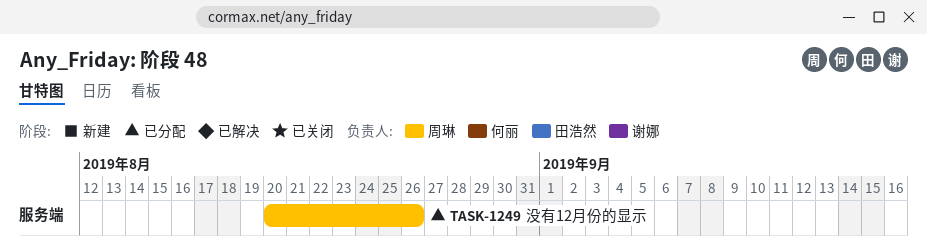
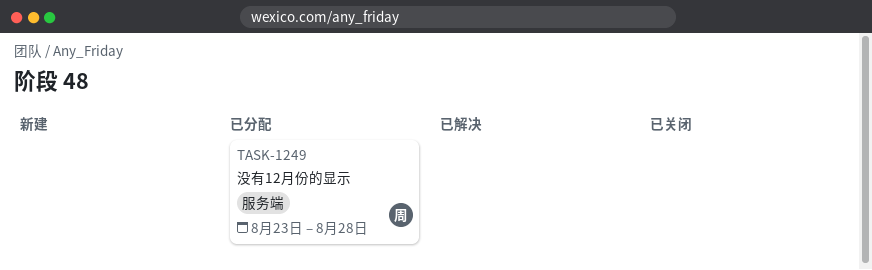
TASK-1249, start: Aug 20 -> Aug 23
TASK-1249, due: Aug 26 -> Aug 28

